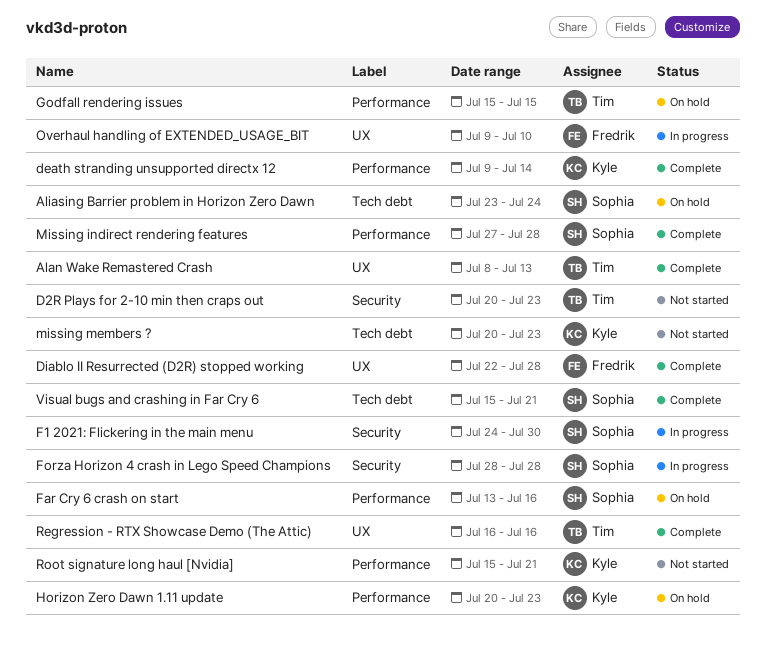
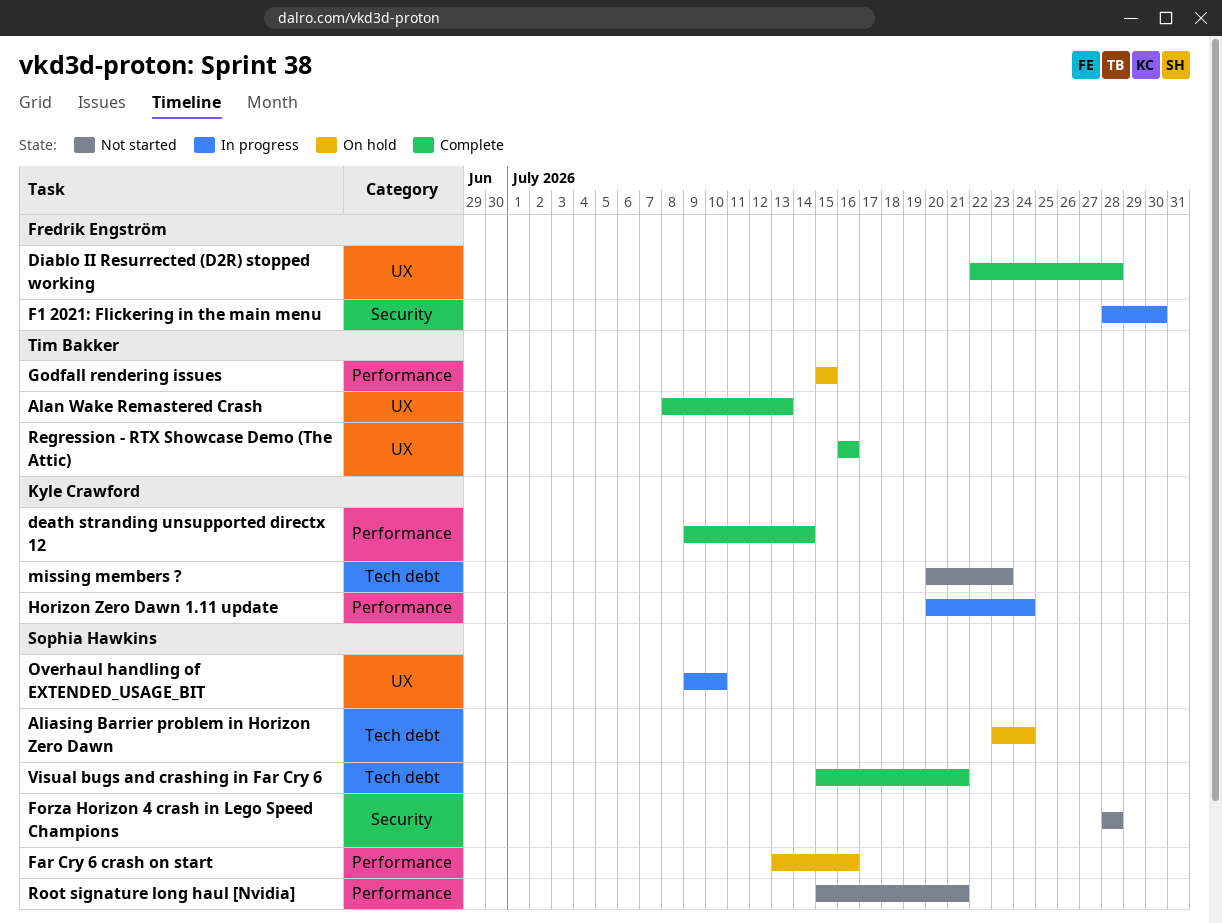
D2R Plays for 2-10 min then craps out: present -> none
F1 2021: Flickering in the main menu, owner: Sophia Hawkins -> Fredrik Engström
F1 2021: Flickering in the main menu, start: Jul 24 -> Jul 28
Forza Horizon 4 crash in Lego Speed Champions, status: In progress -> Not started
Horizon Zero Dawn 1.11 update, status: On hold -> In progress
Horizon Zero Dawn 1.11 update, due: Jul 23 -> Jul 24
Missing indirect rendering features: present -> none
Overhaul handling of EXTENDED_USAGE_BIT, owner: Fredrik Engström -> Sophia Hawkins
Root signature long haul [Nvidia], owner: Kyle Crawford -> Sophia Hawkins

